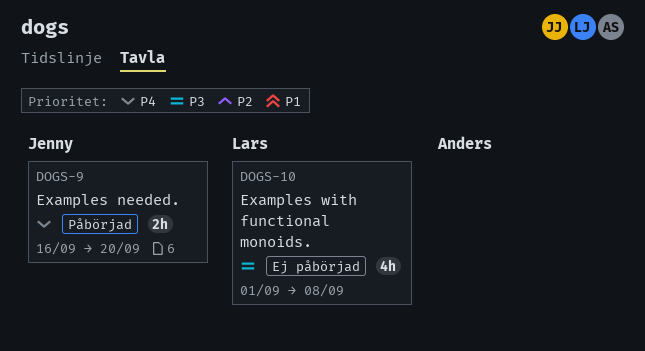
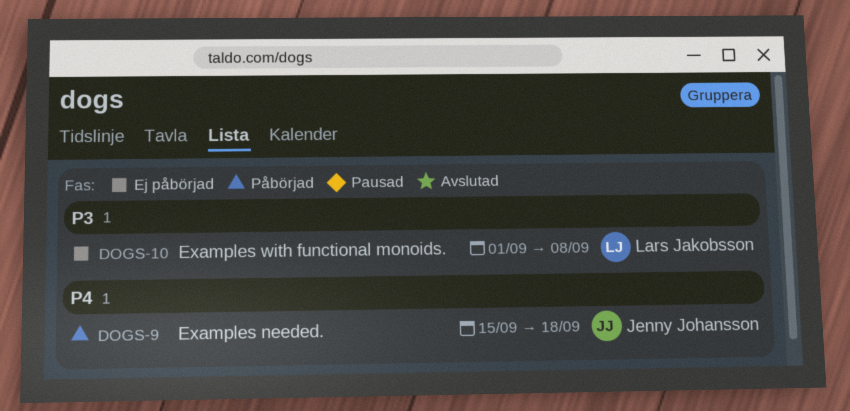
DOGS-9, start: Sep 16 -> Sep 15
DOGS-9, due: Sep 20 -> Sep 18

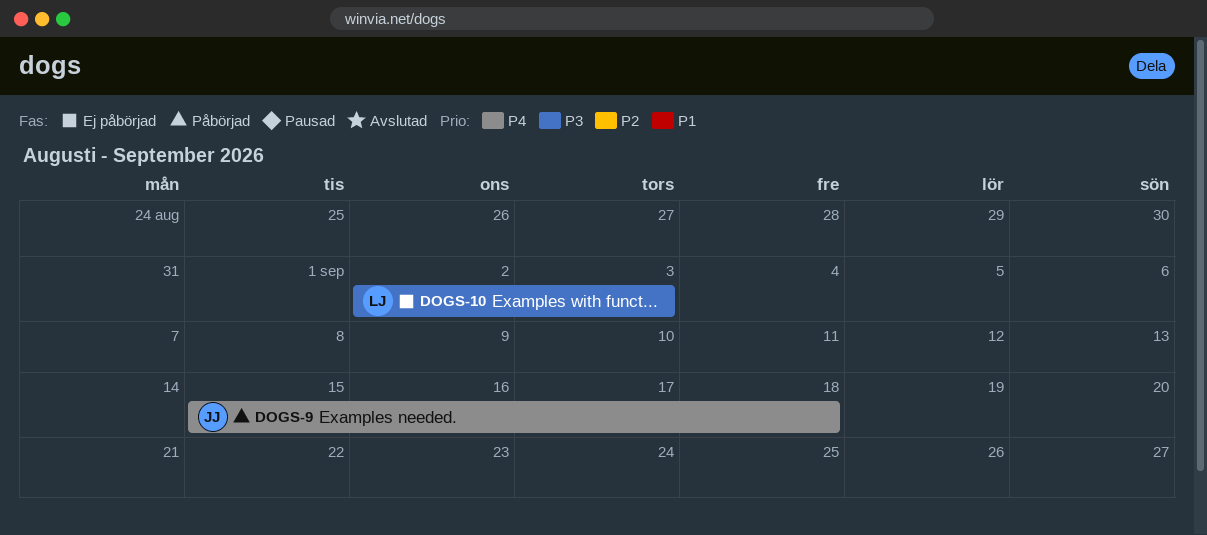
DOGS-10, start: Sep 1 -> Sep 2
DOGS-10, due: Sep 8 -> Sep 3

